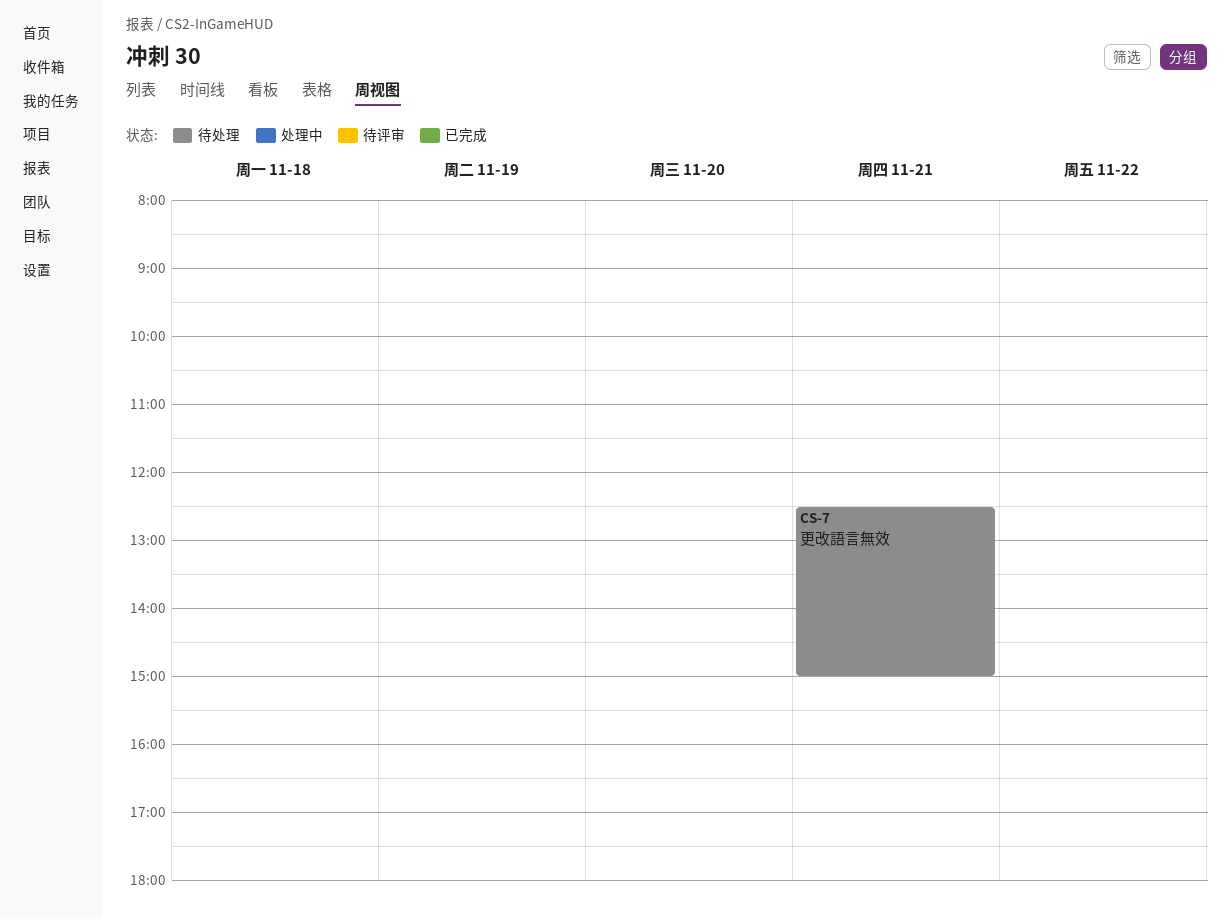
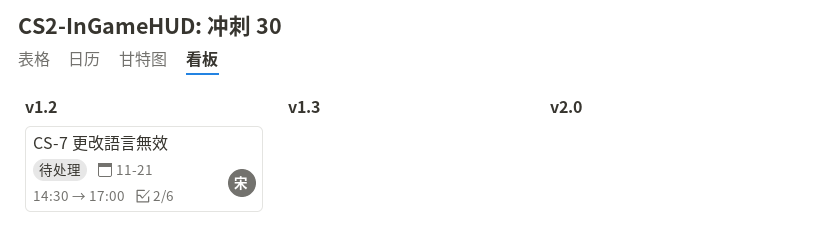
CS-7, begins: 12:30 -> 14:30
CS-7, ends: 15:00 -> 17:00

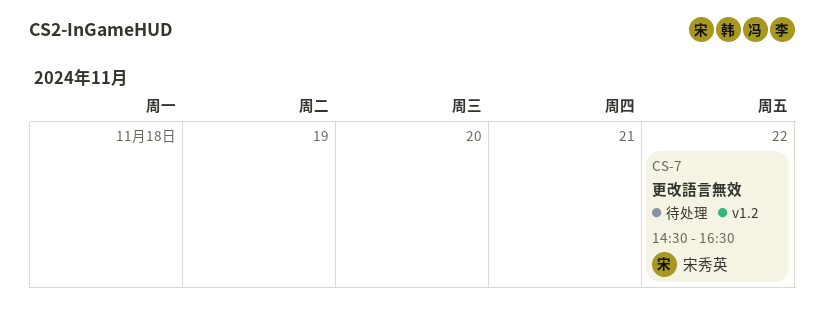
CS-7, day: Nov 21 -> Nov 22
CS-7, ends: 17:00 -> 16:30

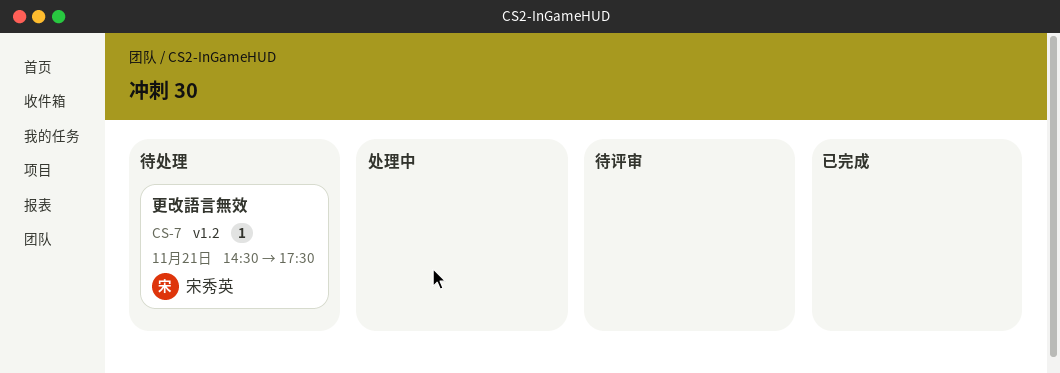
CS-7, day: Nov 22 -> Nov 21
CS-7, ends: 16:30 -> 17:30

